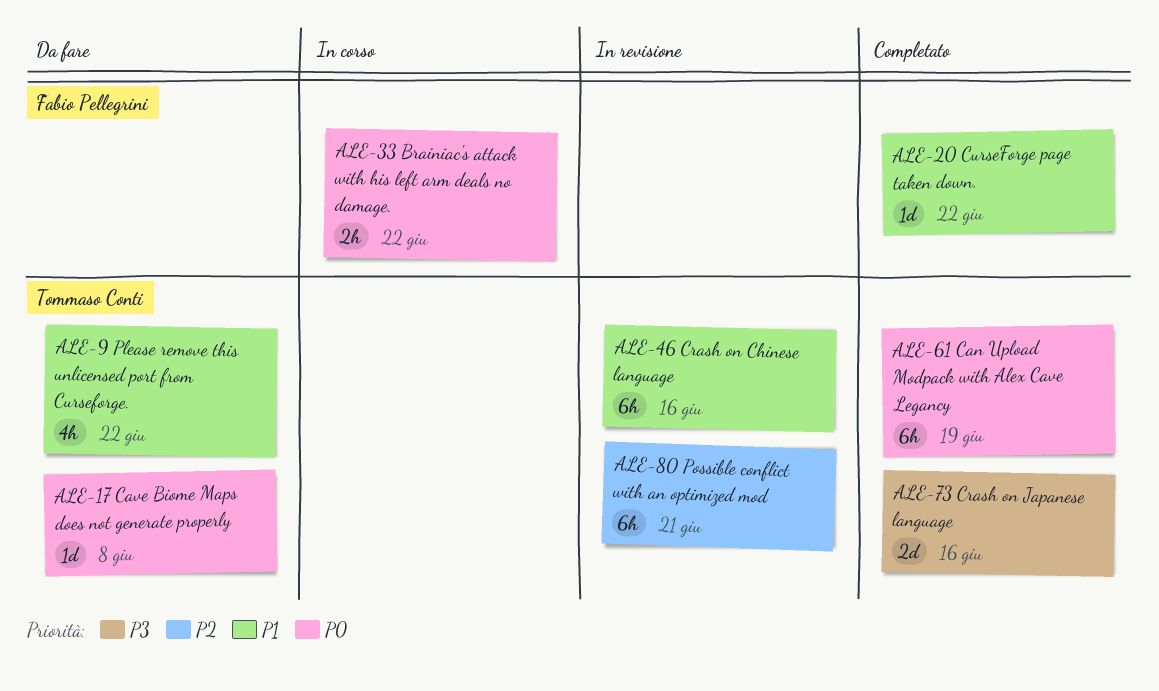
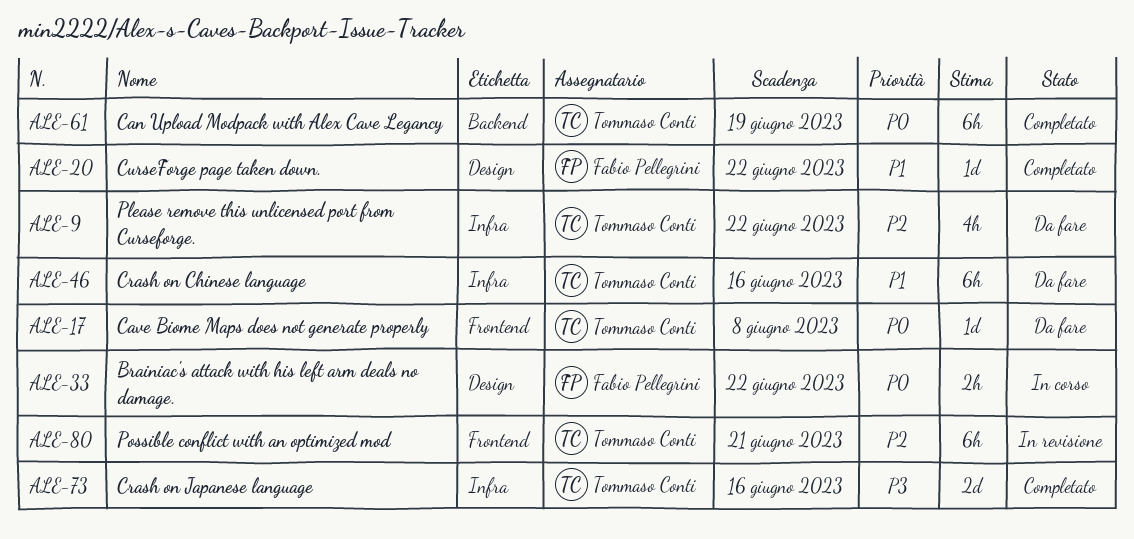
ALE-9, priority: P1 -> P2
ALE-46, status: In revisione -> Da fare

